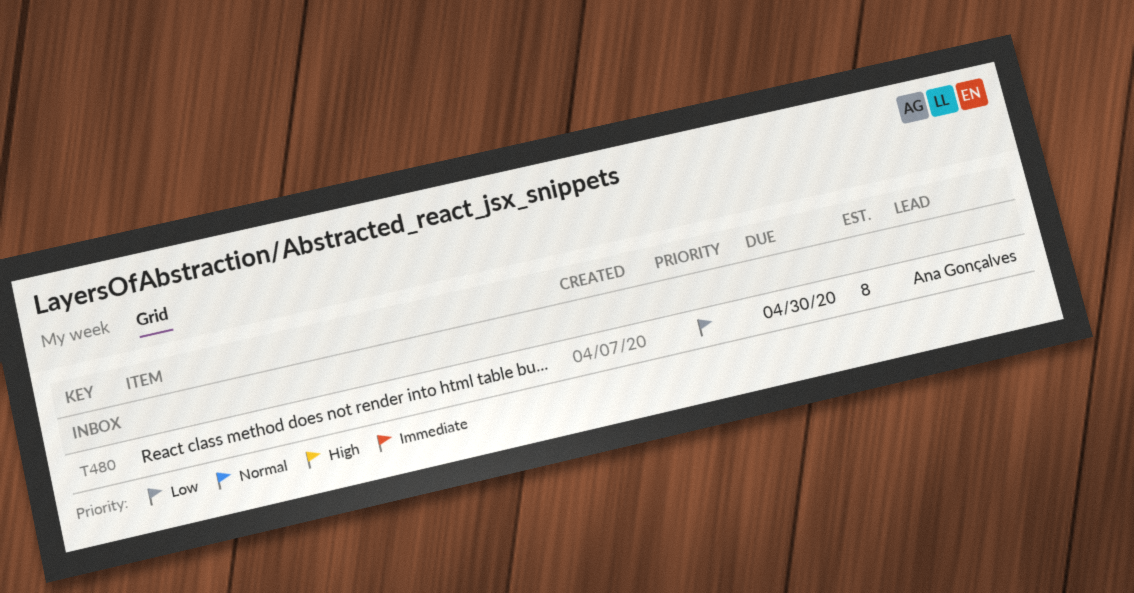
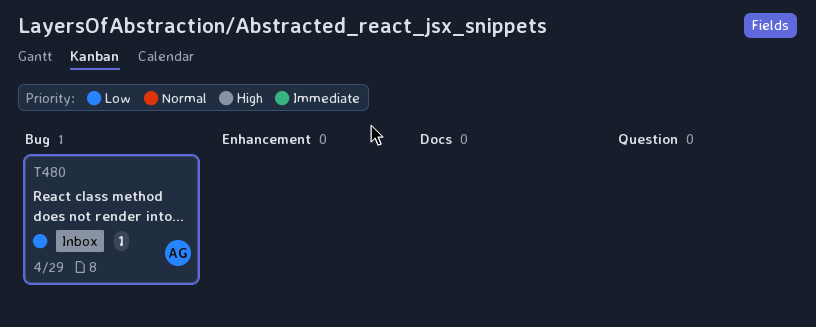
T480, estimate: 8 -> 1
T480, due: Apr 30 -> Apr 29

